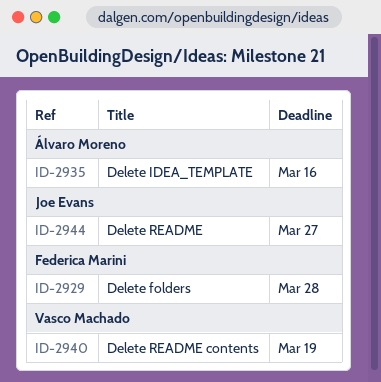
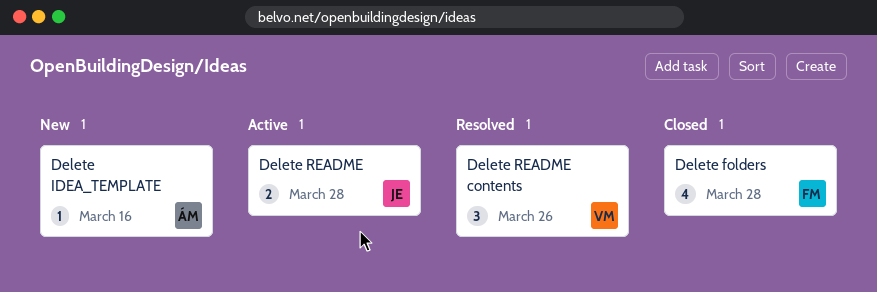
Delete README, due: Mar 27 -> Mar 28
Delete README contents, due: Mar 19 -> Mar 26

